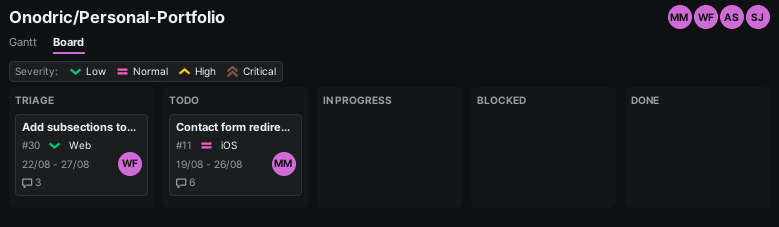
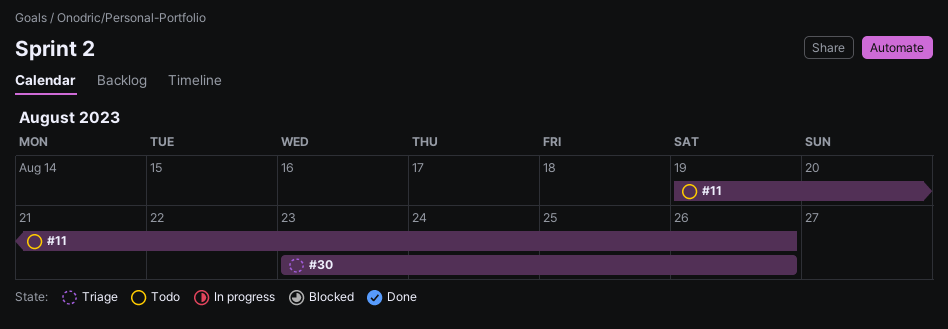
#30, start: Aug 22 -> Aug 23
#30, due: Aug 27 -> Aug 26

